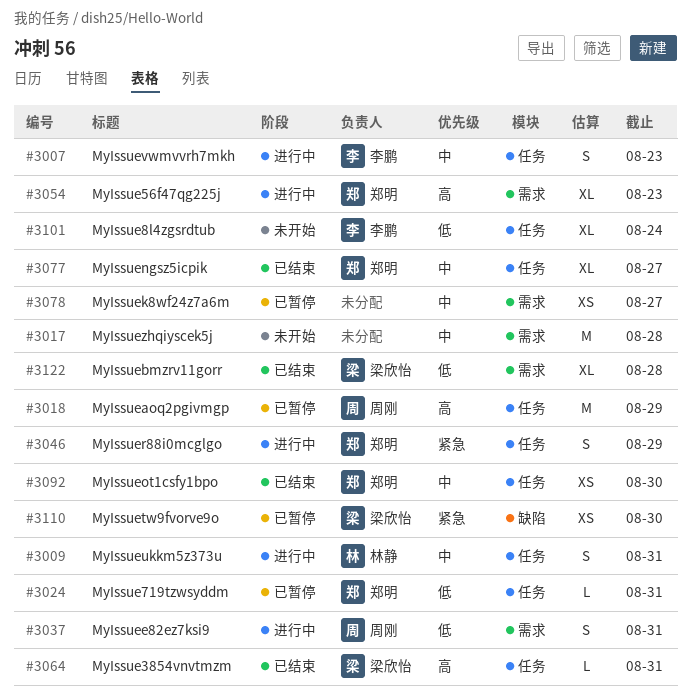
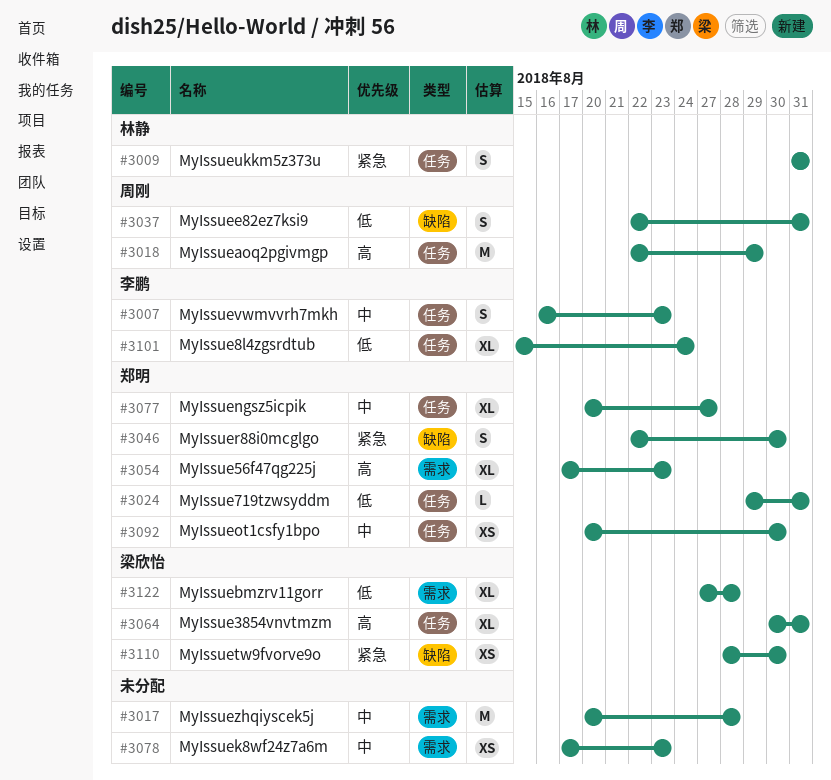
#3009, priority: 中 -> 紧急
#3037, label: 需求 -> 缺陷
#3046, label: 任务 -> 缺陷
#3046, due: Aug 29 -> Aug 30
#3064, estimate: L -> XL
#3078, due: Aug 27 -> Aug 23

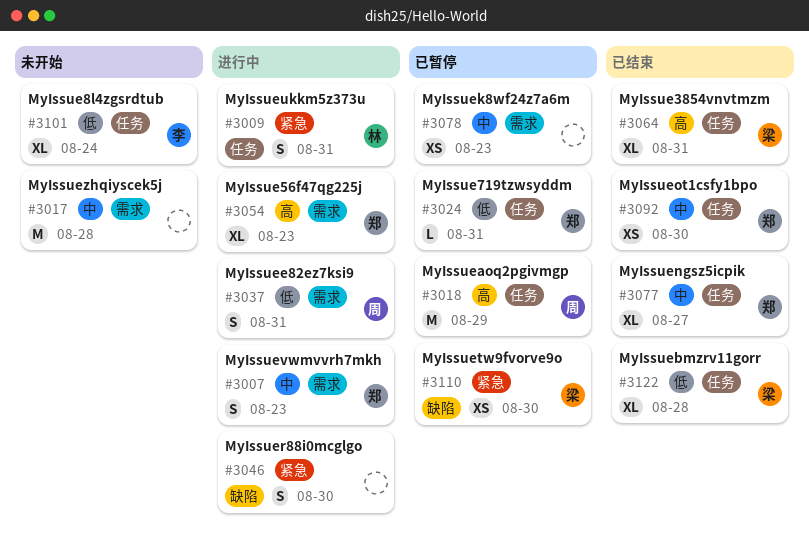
#3007, owner: 李鹏 -> 郑明
#3007, label: 任务 -> 需求
#3037, label: 缺陷 -> 需求
#3046, owner: 郑明 -> none
#3122, label: 需求 -> 任务

